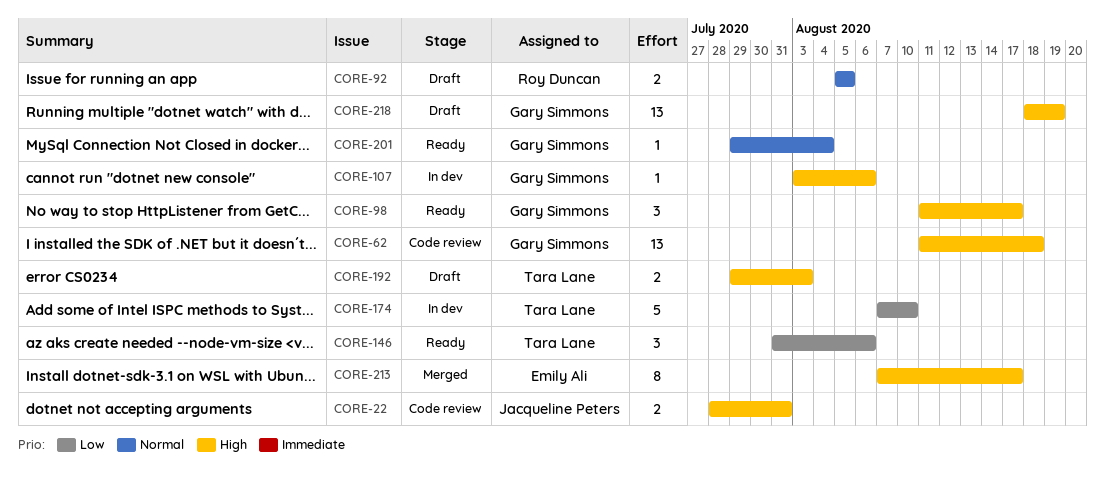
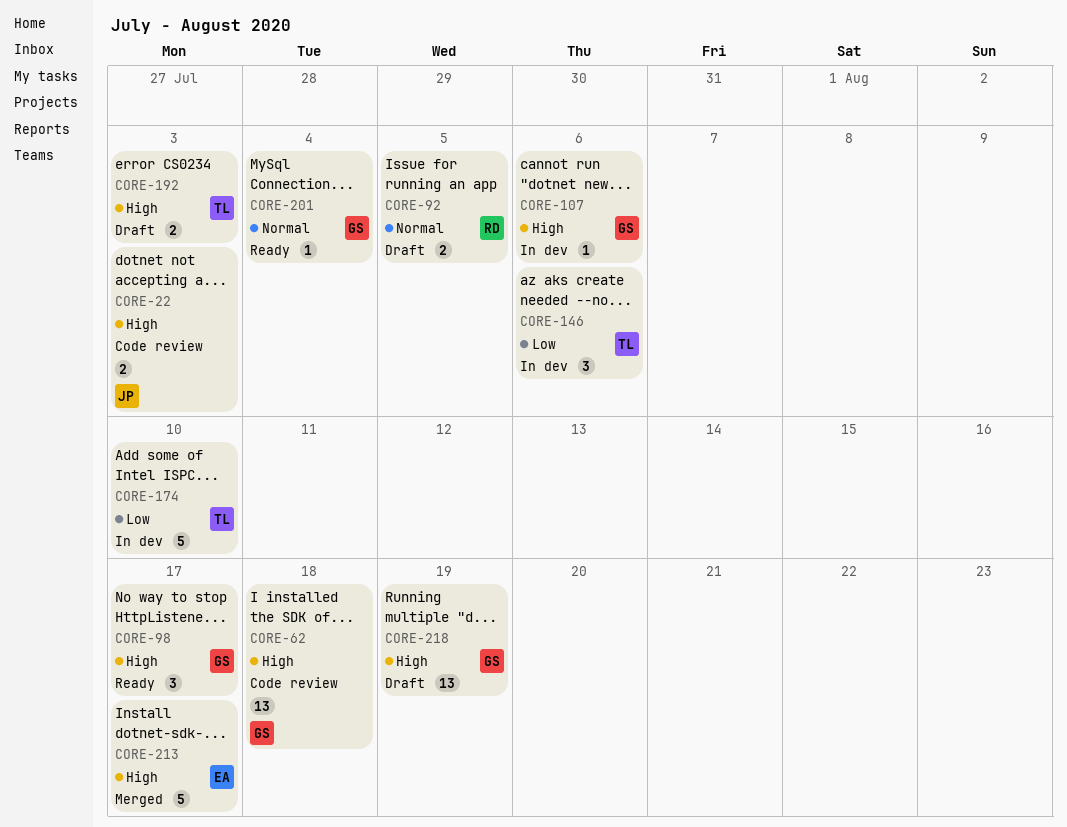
CORE-22, due: Jul 31 -> Aug 3
CORE-146, status: Ready -> In dev
CORE-213, estimate: 8 -> 5

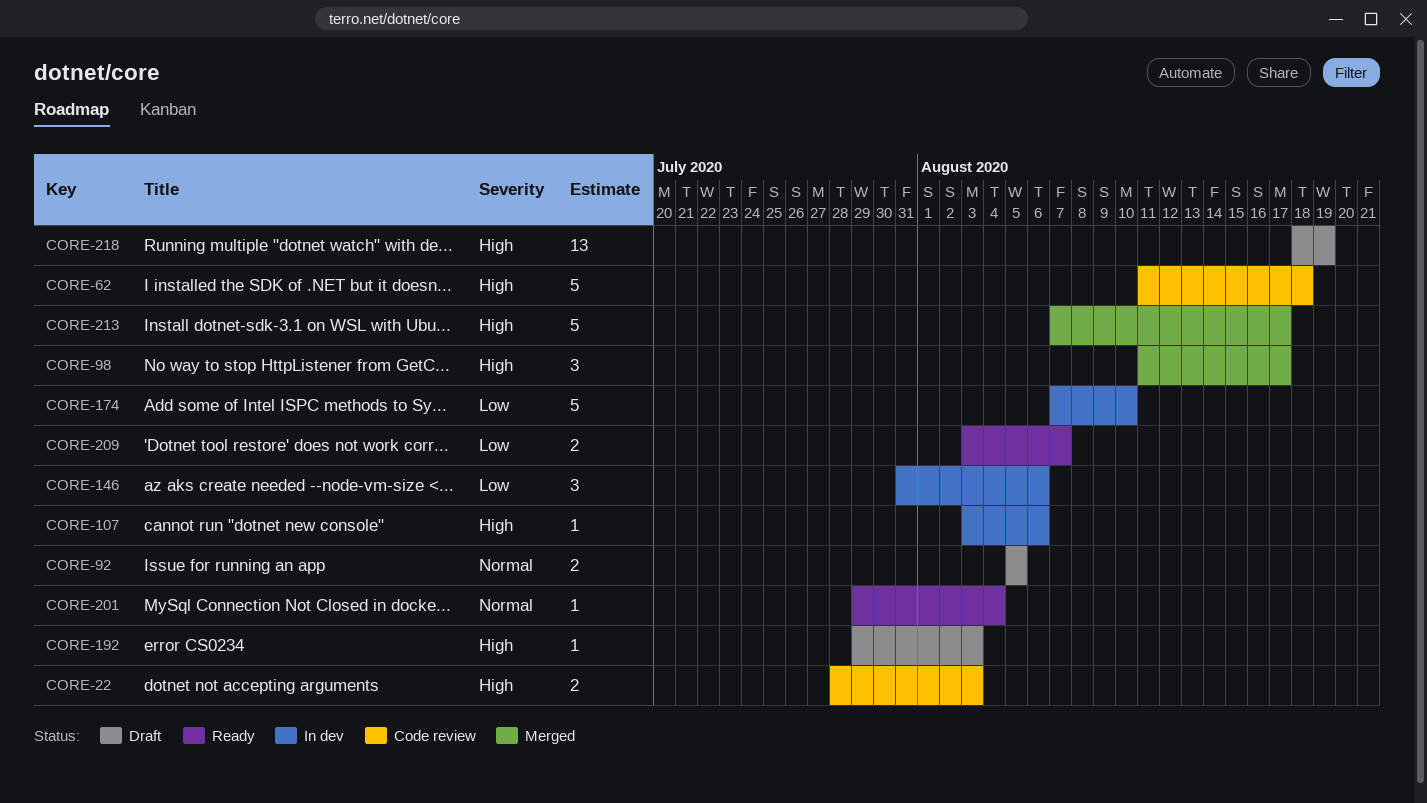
CORE-62, estimate: 13 -> 5
CORE-98, status: Ready -> Merged
CORE-192, estimate: 2 -> 1
CORE-209: none -> present

